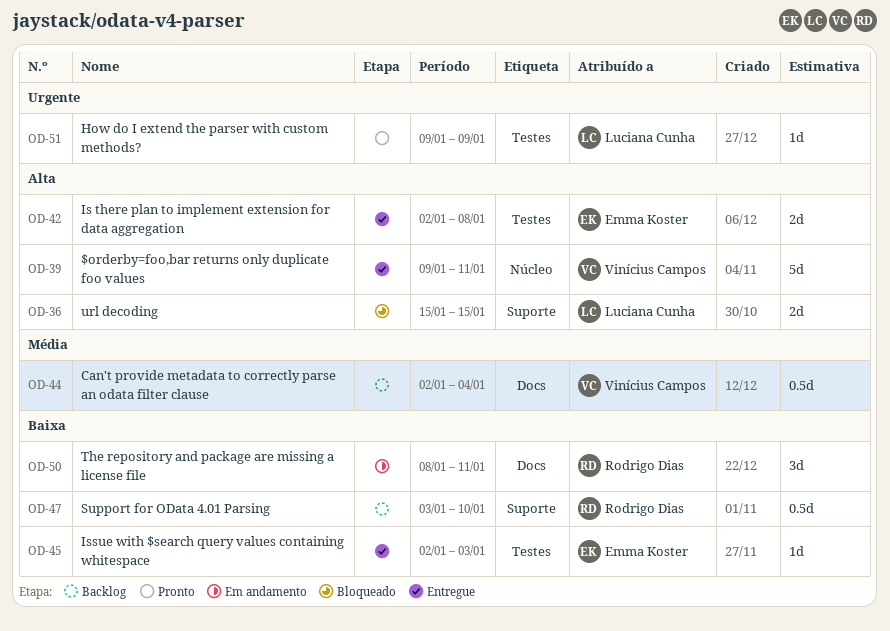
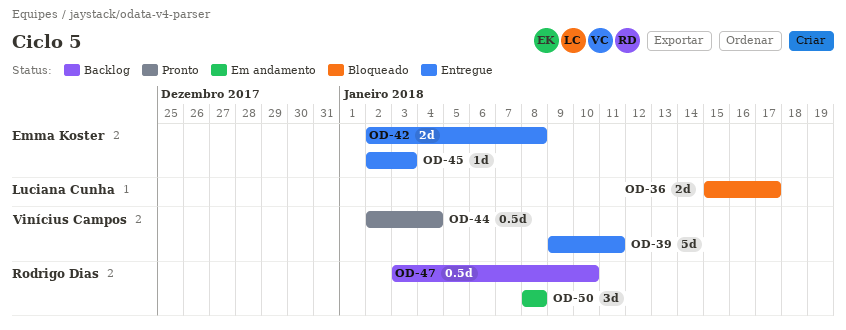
OD-36, due: Jan 15 -> Jan 17
OD-44, status: Backlog -> Pronto
OD-50, due: Jan 11 -> Jan 8
OD-51: present -> none

